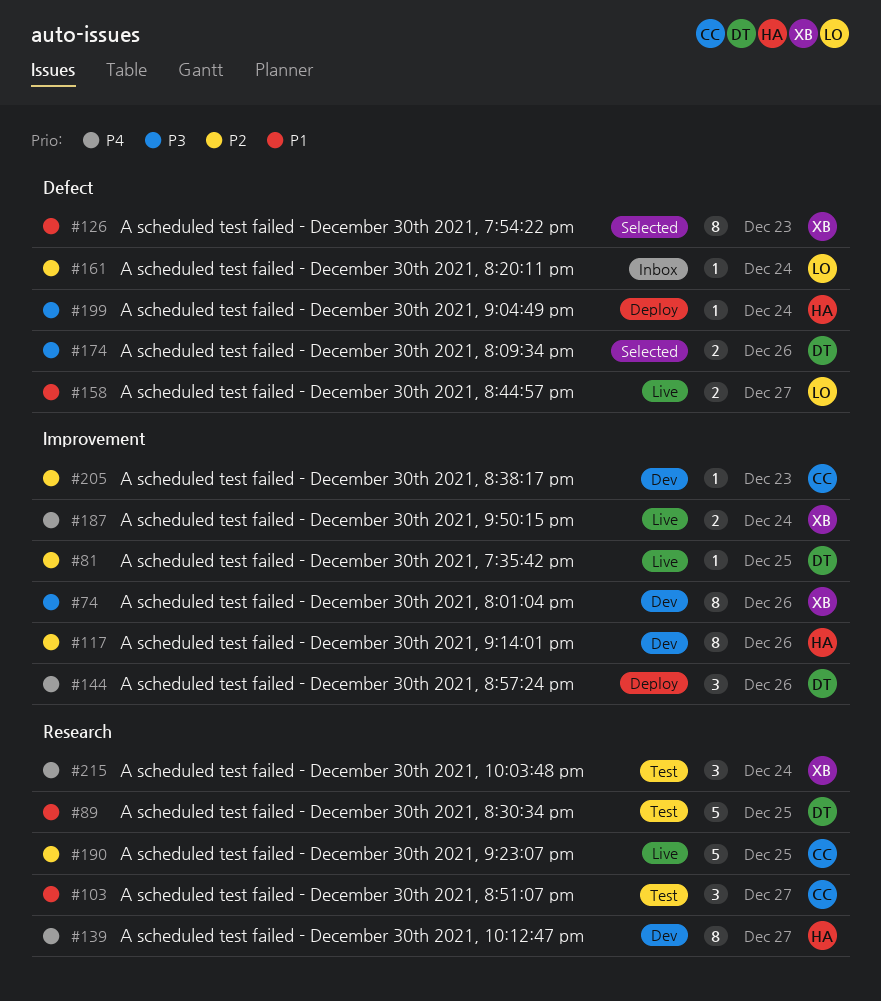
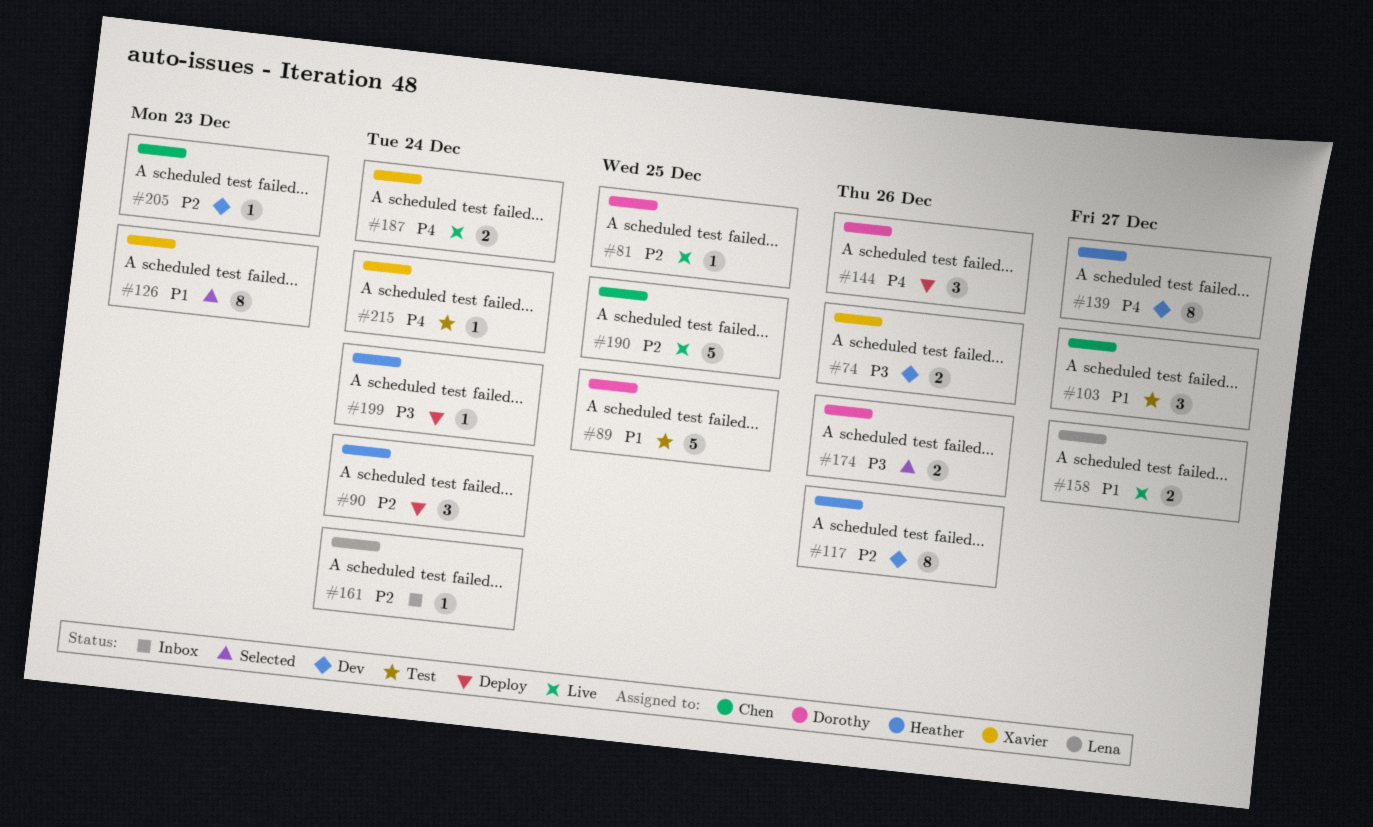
#74, estimate: 8 -> 2
#90: none -> present
#215, estimate: 3 -> 1

